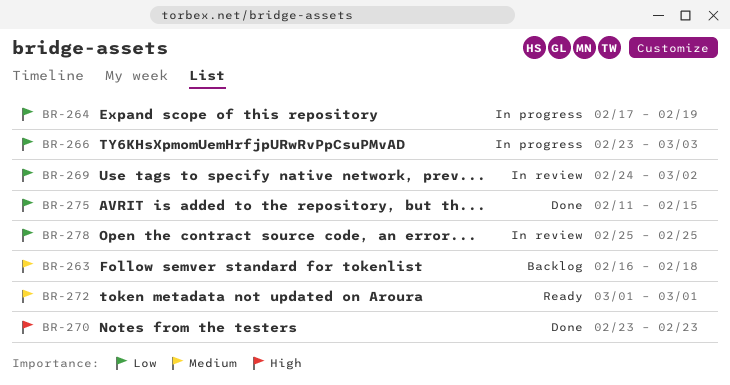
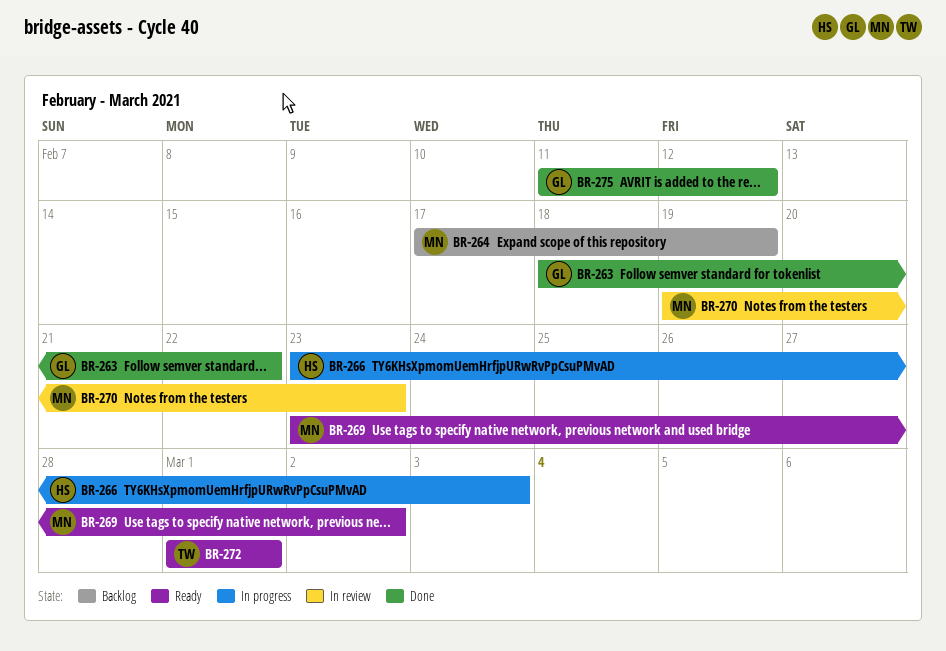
BR-263, status: Backlog -> Done
BR-263, start: Feb 16 -> Feb 18
BR-263, due: Feb 18 -> Feb 22
BR-264, status: In progress -> Backlog
BR-269, status: In review -> Ready
BR-269, start: Feb 24 -> Feb 23
BR-270, status: Done -> In review
BR-270, start: Feb 23 -> Feb 19
BR-275, due: Feb 15 -> Feb 12
BR-278: present -> none

